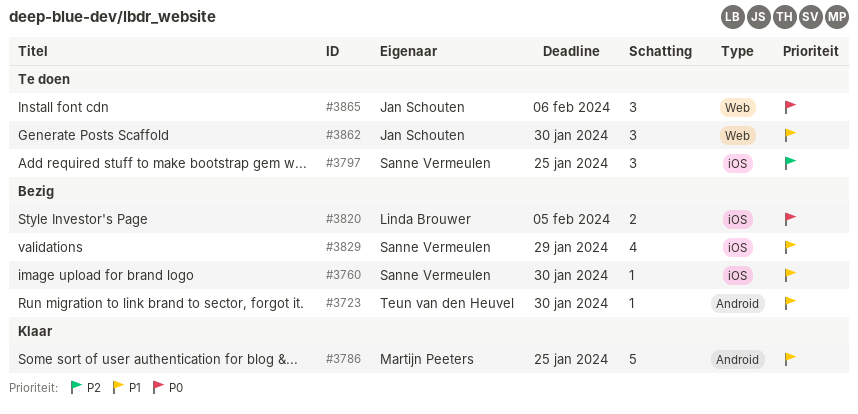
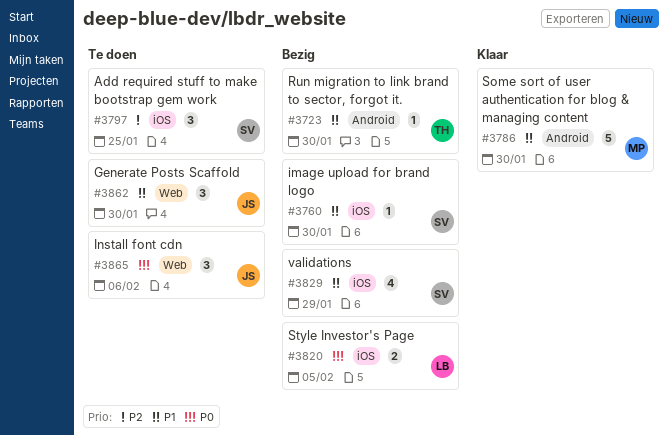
#3786, due: Jan 25 -> Jan 30

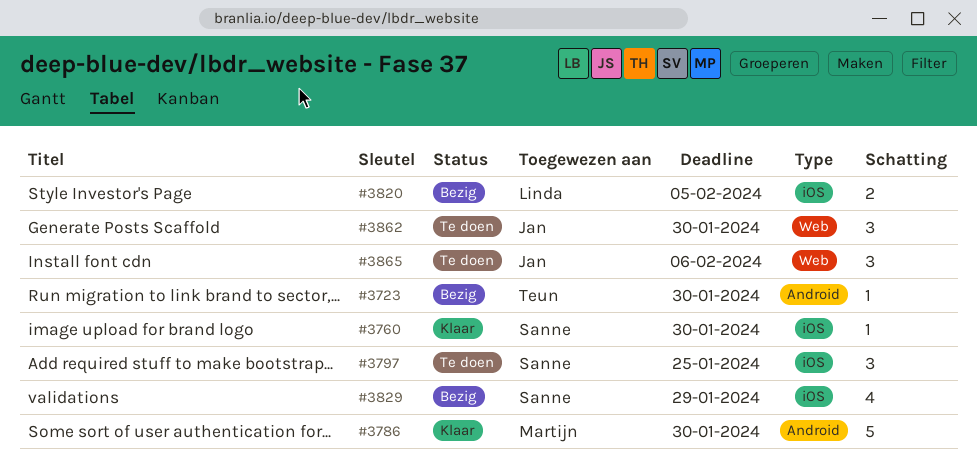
#3760, status: Bezig -> Klaar

